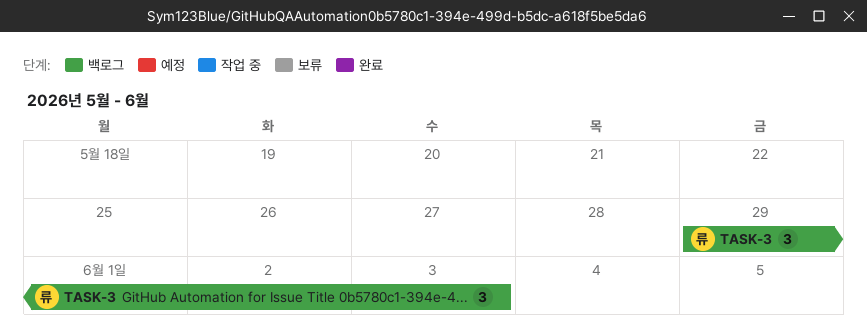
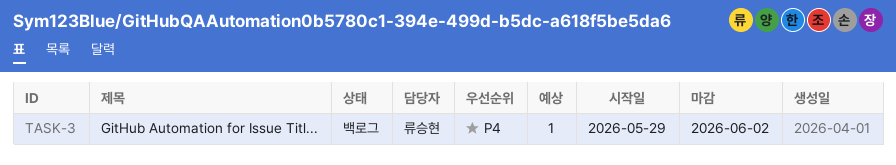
TASK-3, estimate: 3 -> 1
TASK-3, due: Jun 3 -> Jun 2

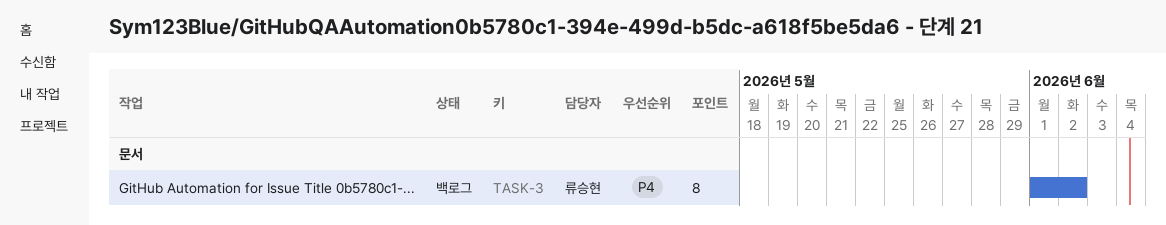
TASK-3, estimate: 1 -> 8
TASK-3, start: May 29 -> Jun 1

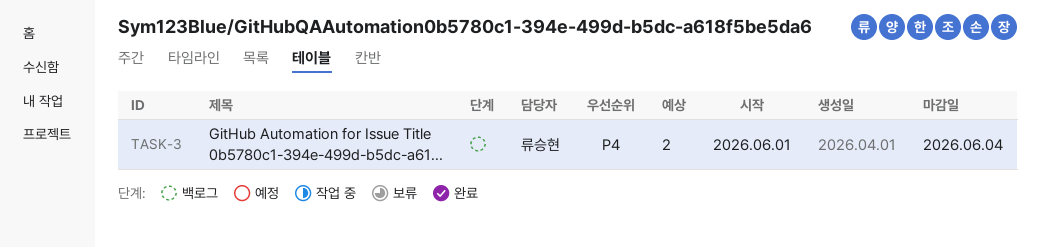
TASK-3, estimate: 8 -> 2
TASK-3, due: Jun 2 -> Jun 4

